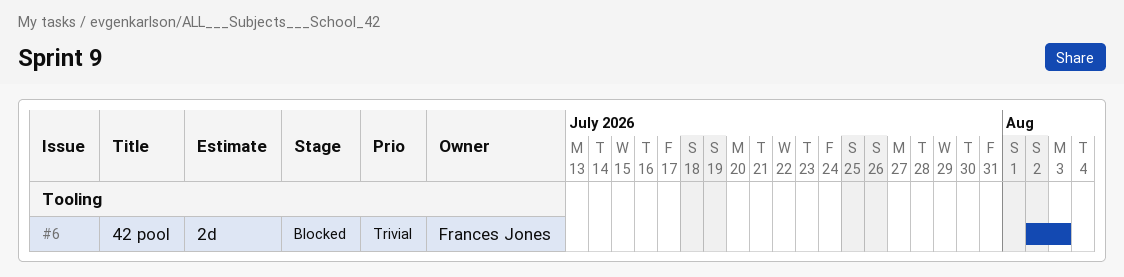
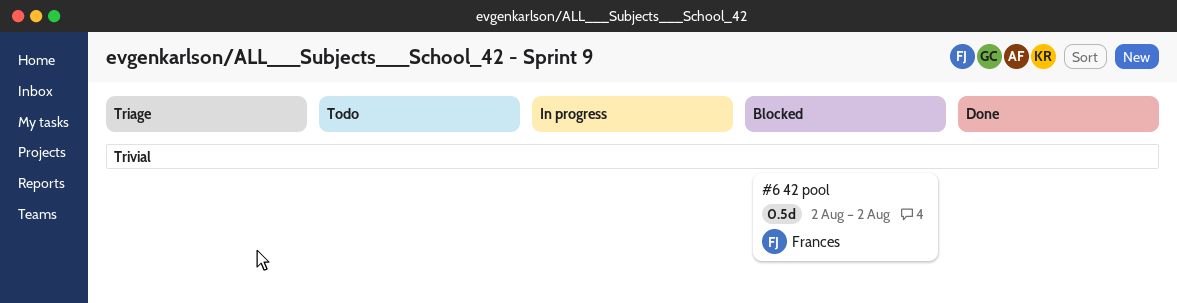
#6, estimate: 2d -> 0.5d
#6, due: Aug 3 -> Aug 2

